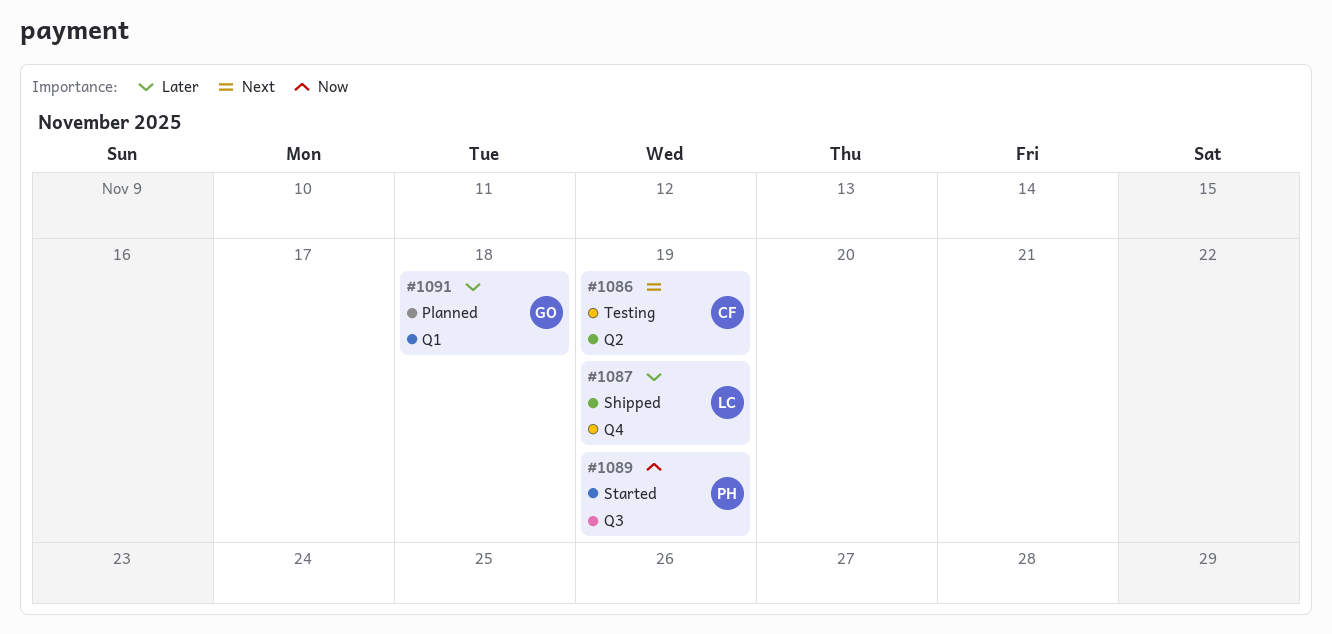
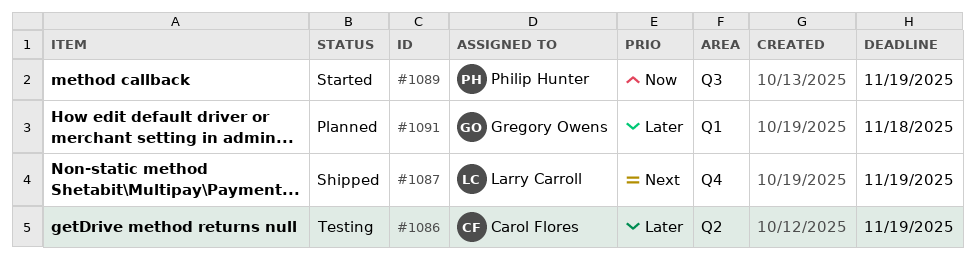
#1086, priority: Next -> Later
#1087, priority: Later -> Next

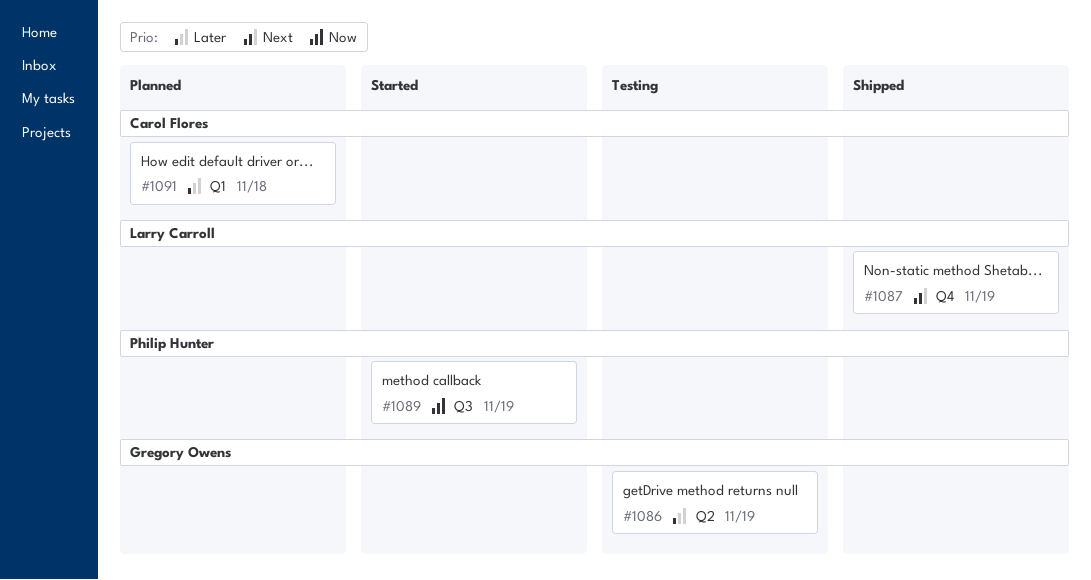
#1086, owner: Carol Flores -> Gregory Owens
#1091, owner: Gregory Owens -> Carol Flores

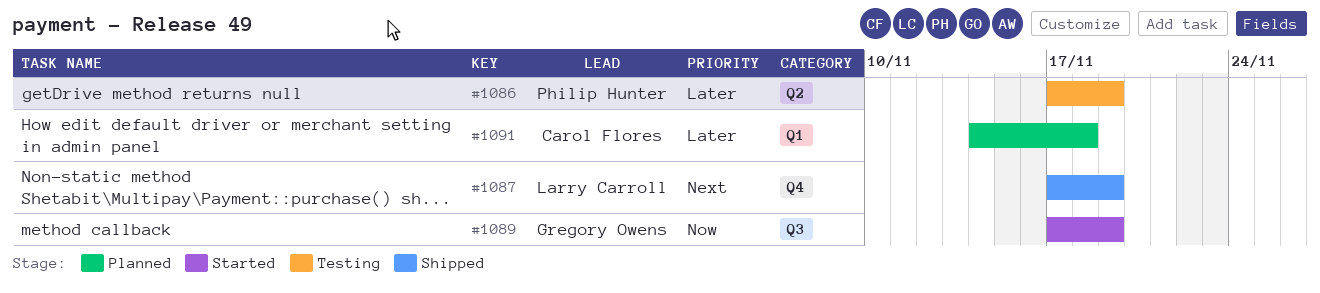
#1086, owner: Gregory Owens -> Philip Hunter
#1089, owner: Philip Hunter -> Gregory Owens

